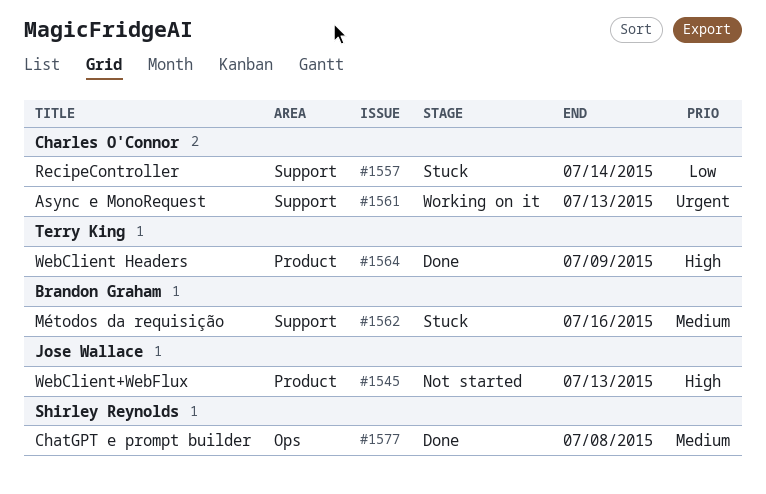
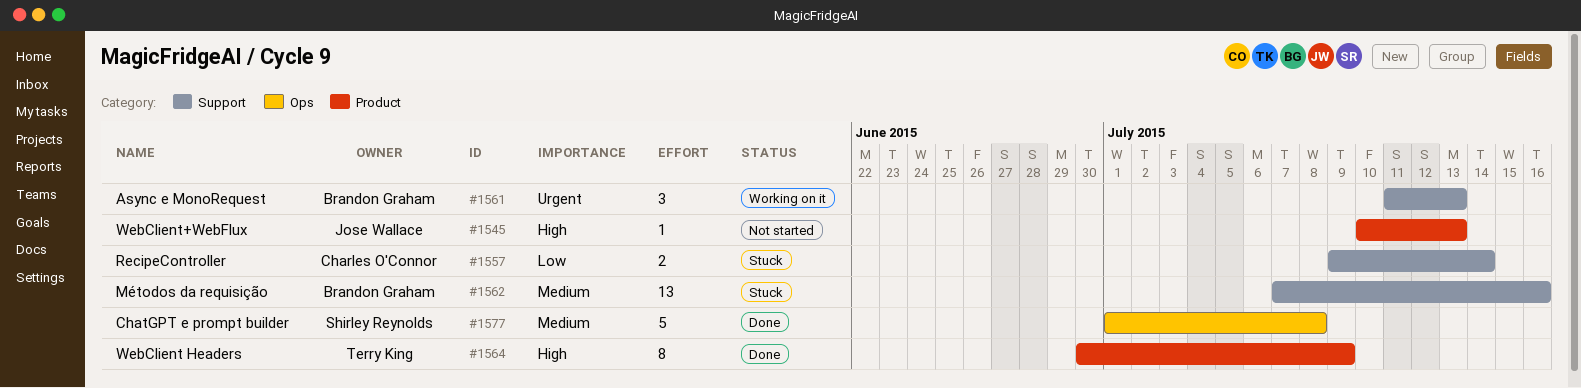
#1561, owner: Charles O'Connor -> Brandon Graham

